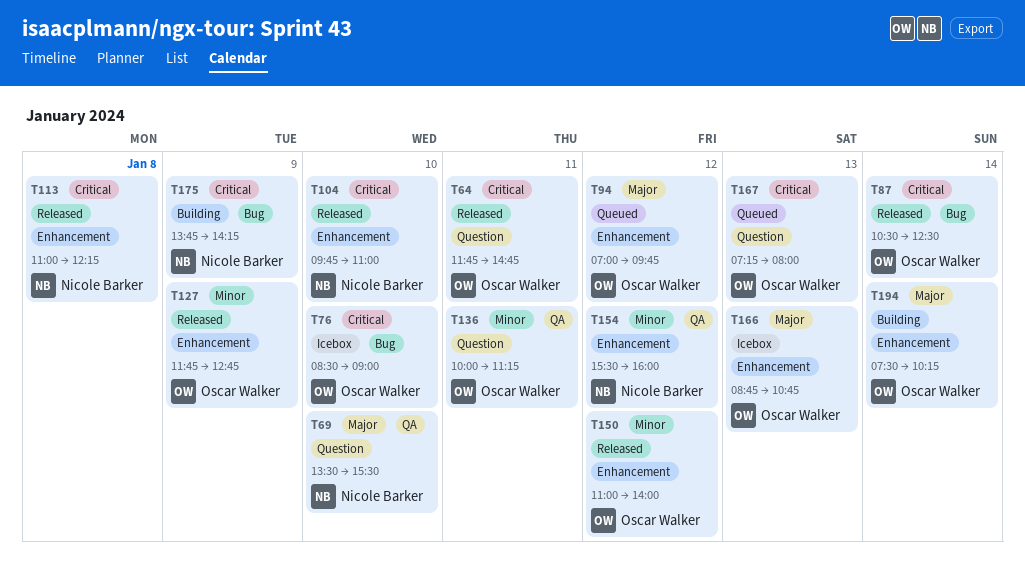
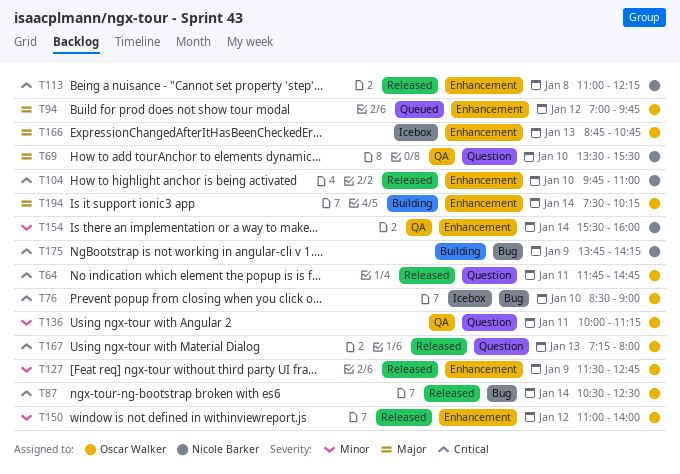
T127, begins: 11:45 -> 11:30
T154, day: Jan 12 -> Jan 14
T167, status: Queued -> Released

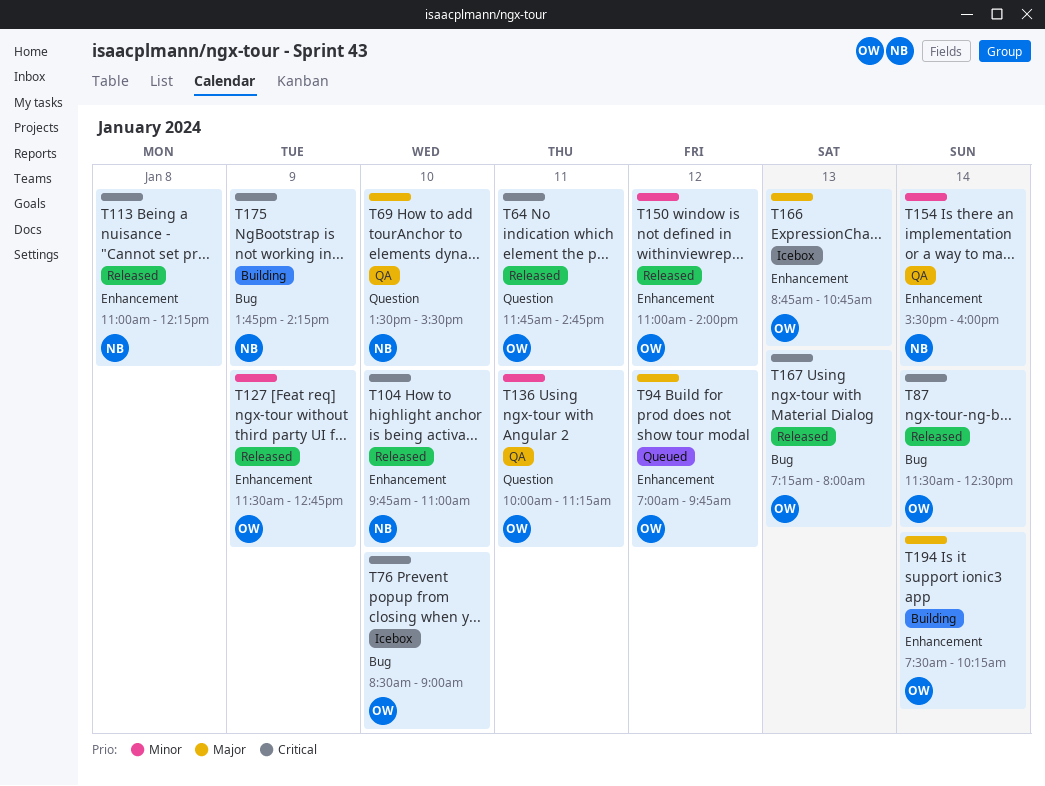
T87, begins: 10:30 -> 11:30
T167, label: Question -> Bug

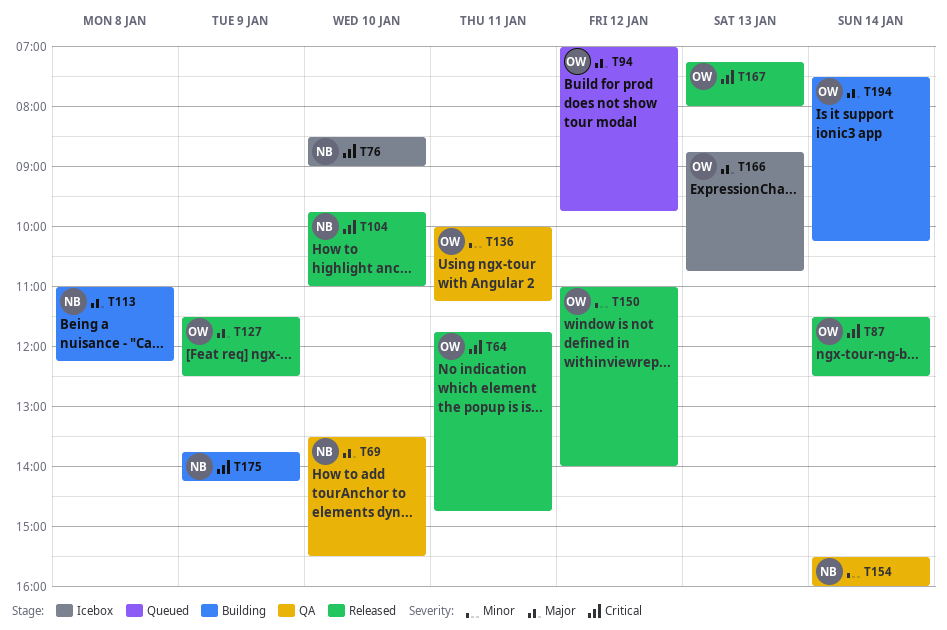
T76, owner: OW -> NB
T113, status: Released -> Building
T113, priority: Critical -> Major
T127, priority: Minor -> Major
T127, ends: 12:45 -> 12:30

